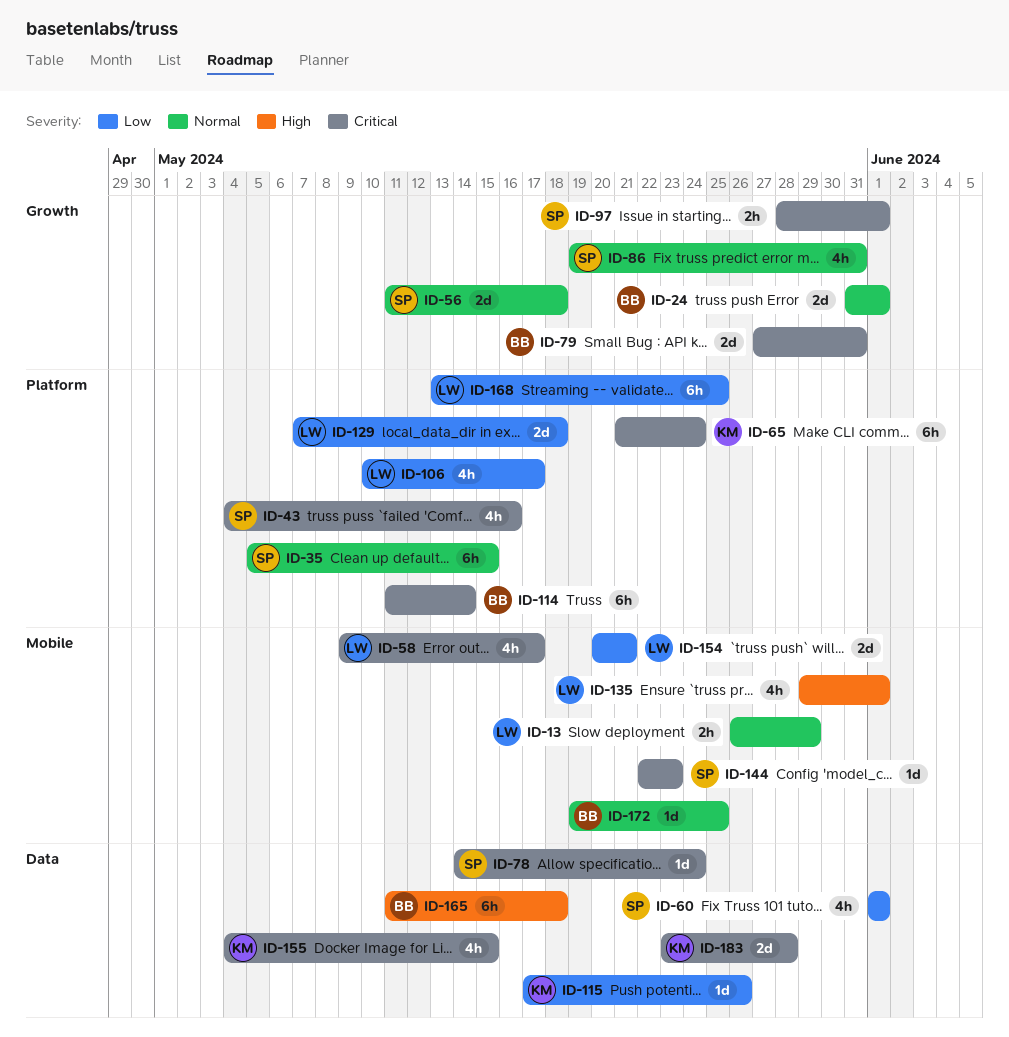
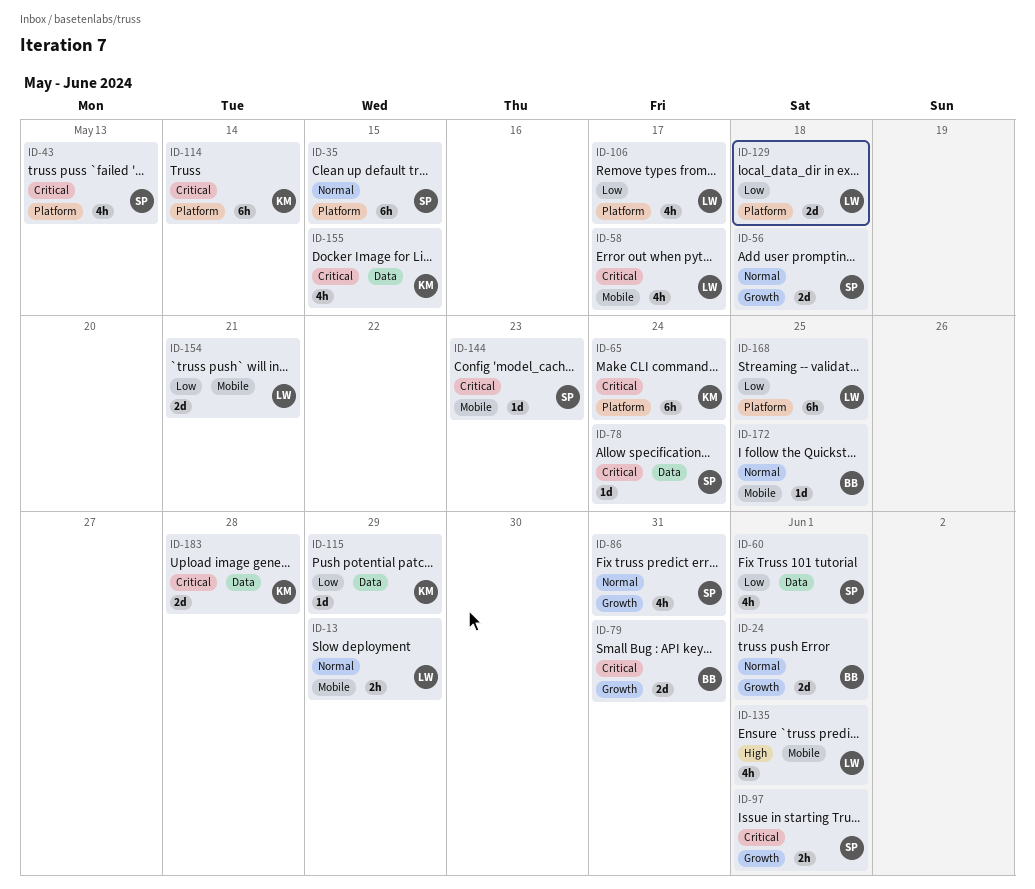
ID-43, due: May 16 -> May 13
ID-114, owner: BB -> KM
ID-115, due: May 26 -> May 29
ID-165: present -> none

